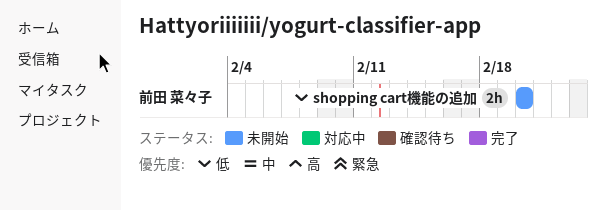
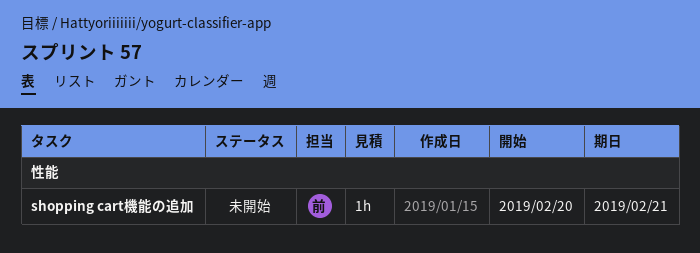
shopping cart機能の追加, estimate: 2h -> 1h
shopping cart機能の追加, due: Feb 20 -> Feb 21

